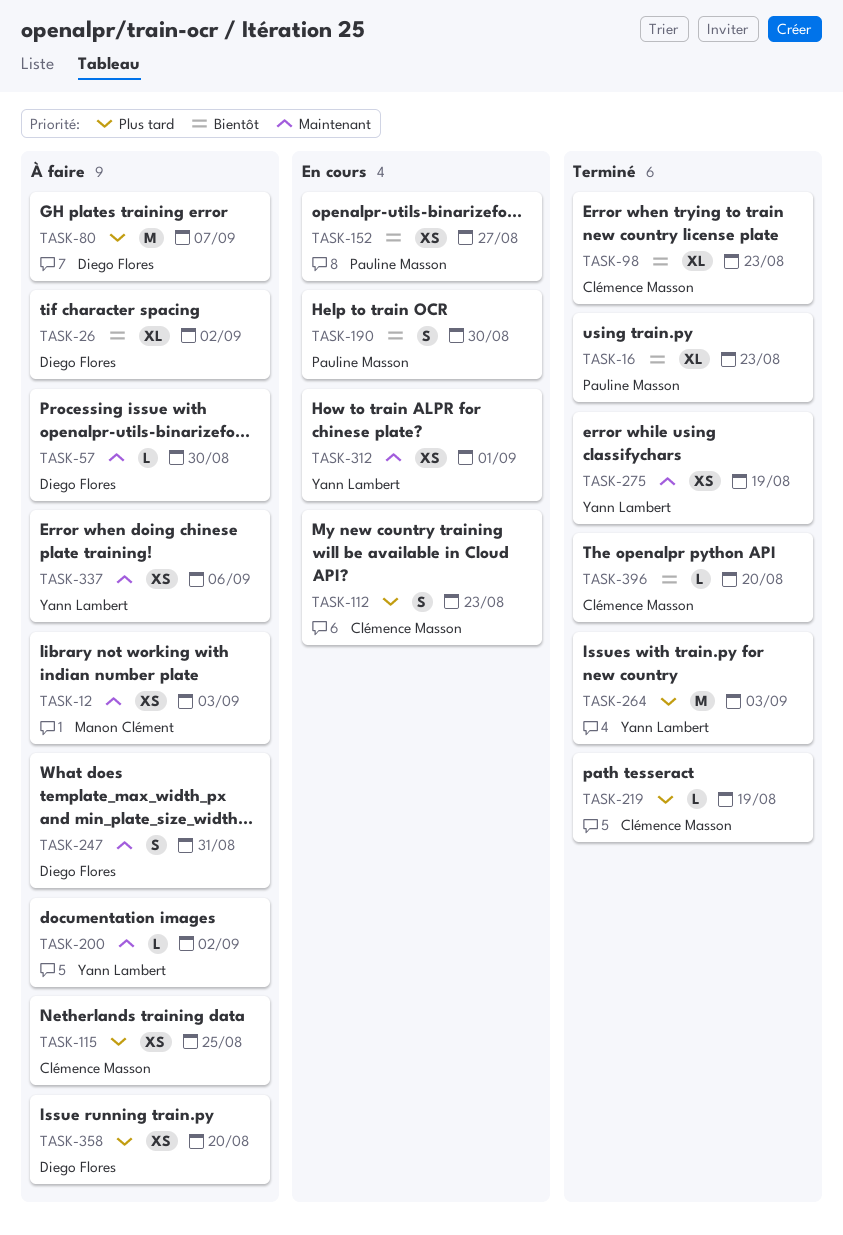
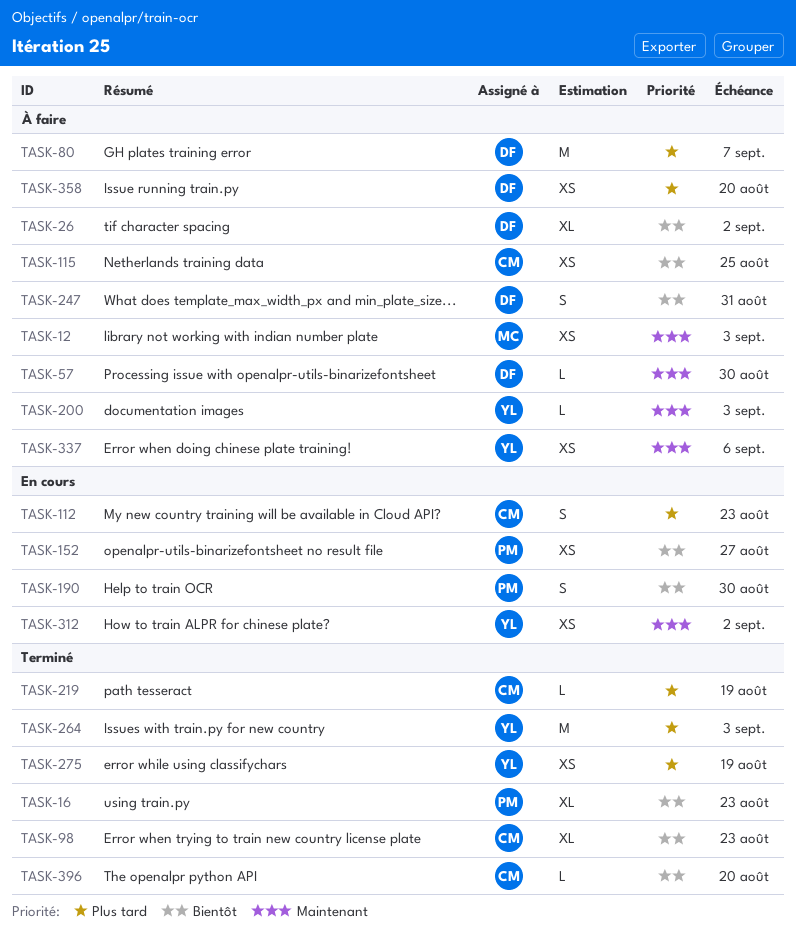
TASK-115, priority: Plus tard -> Bientôt
TASK-200, due: Sep 2 -> Sep 3
TASK-247, priority: Maintenant -> Bientôt
TASK-275, priority: Maintenant -> Plus tard
TASK-312, due: Sep 1 -> Sep 2

